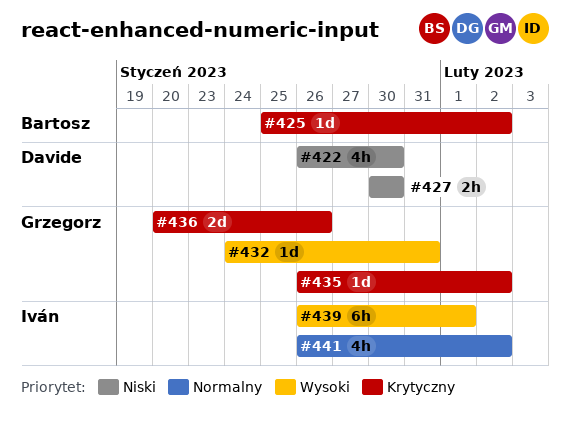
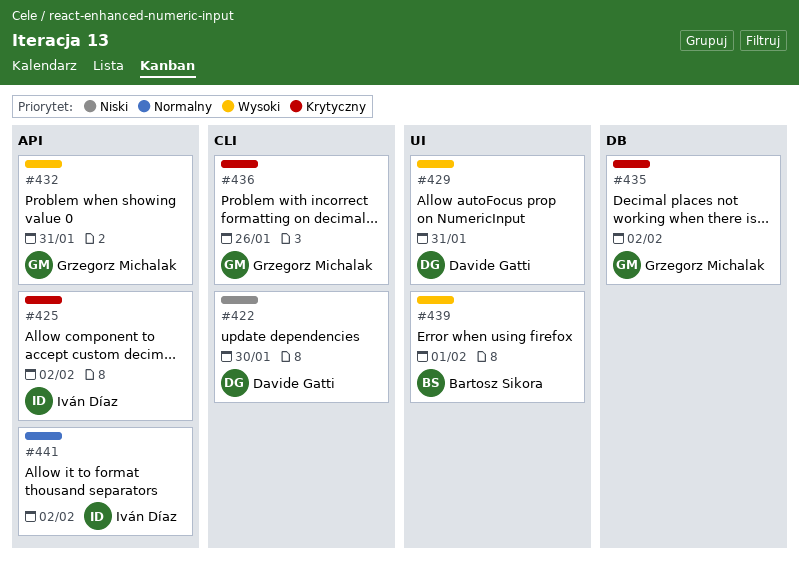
#425, owner: Bartosz Sikora -> Iván Díaz
#427: present -> none
#429: none -> present
#439, owner: Iván Díaz -> Bartosz Sikora

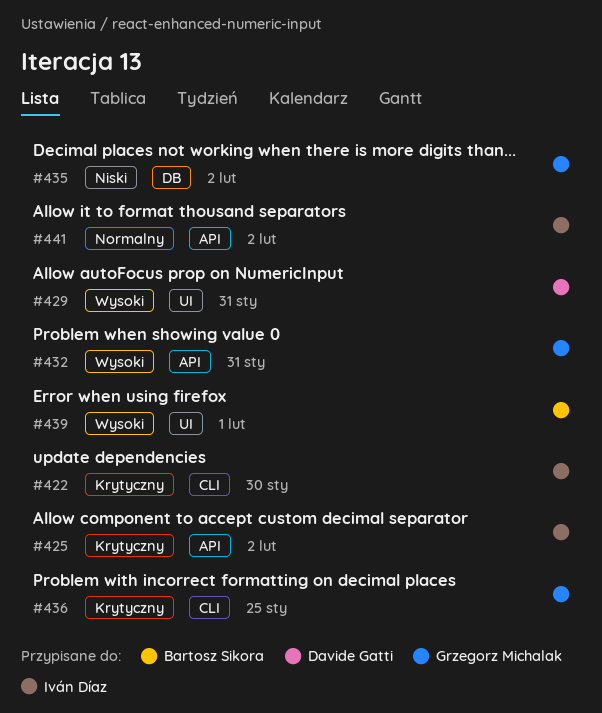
#422, owner: Davide Gatti -> Iván Díaz
#422, priority: Niski -> Krytyczny
#435, priority: Krytyczny -> Niski
#436, due: Jan 26 -> Jan 25

